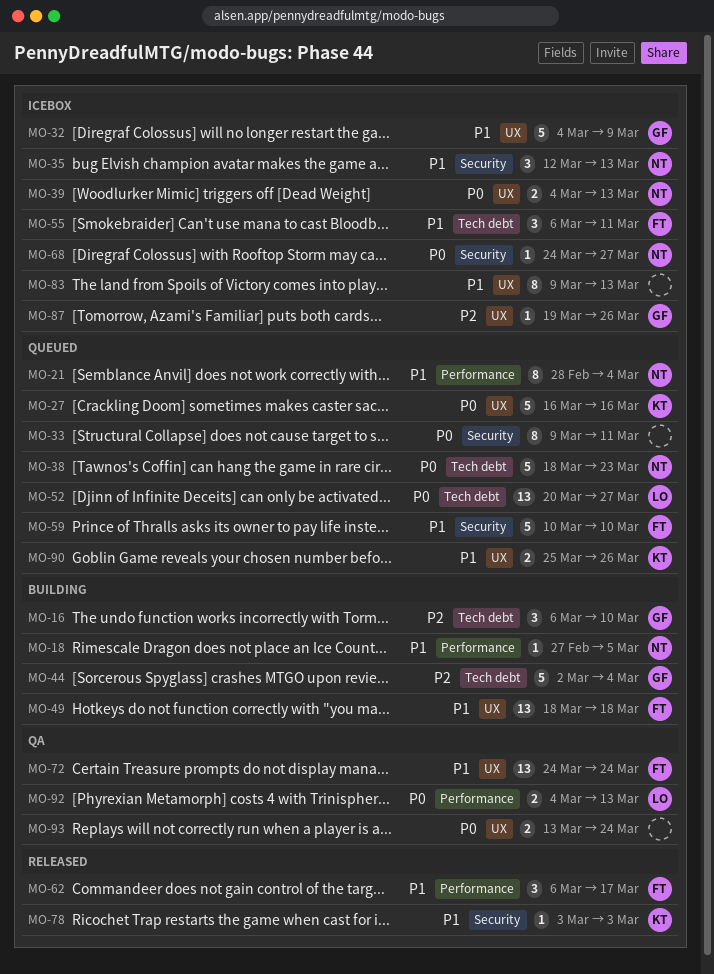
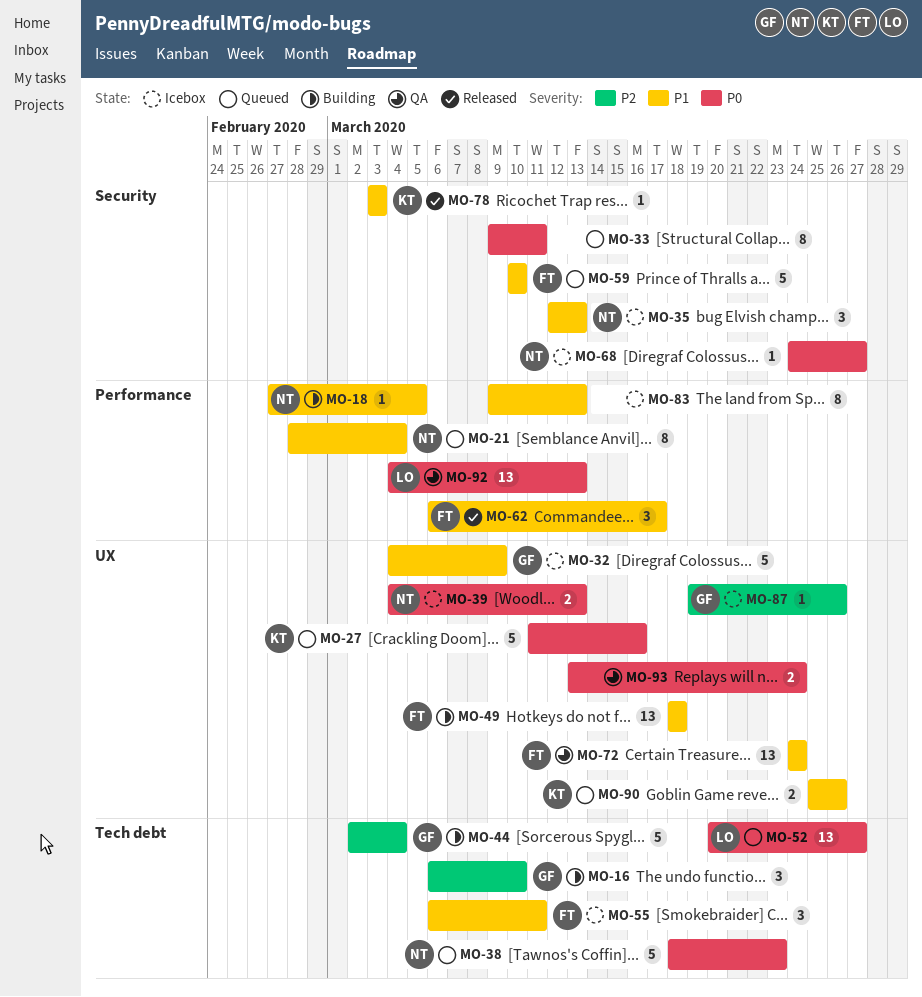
MO-27, start: Mar 16 -> Mar 11
MO-83, label: UX -> Performance
MO-92, estimate: 2 -> 13

